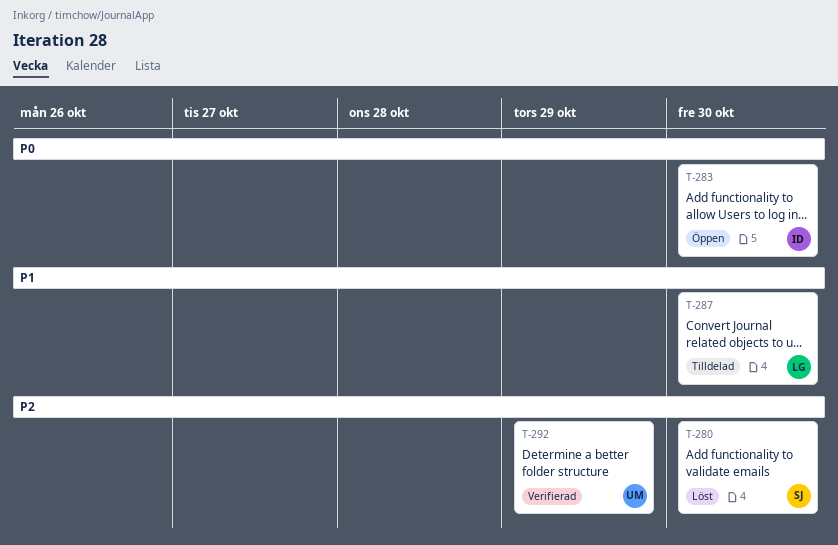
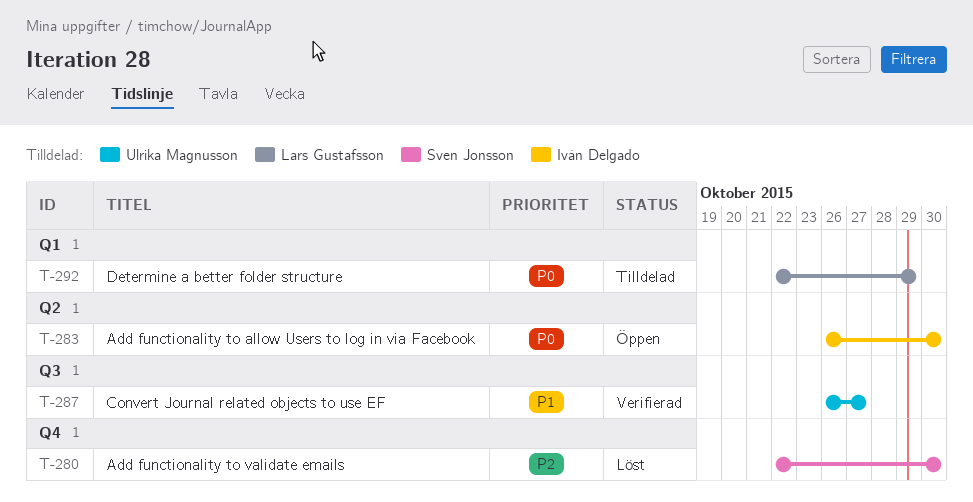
T-287, status: Tilldelad -> Verifierad
T-287, owner: Lars Gustafsson -> Ulrika Magnusson
T-287, due: Oct 30 -> Oct 27
T-292, status: Verifierad -> Tilldelad
T-292, owner: Ulrika Magnusson -> Lars Gustafsson
T-292, priority: P2 -> P0

